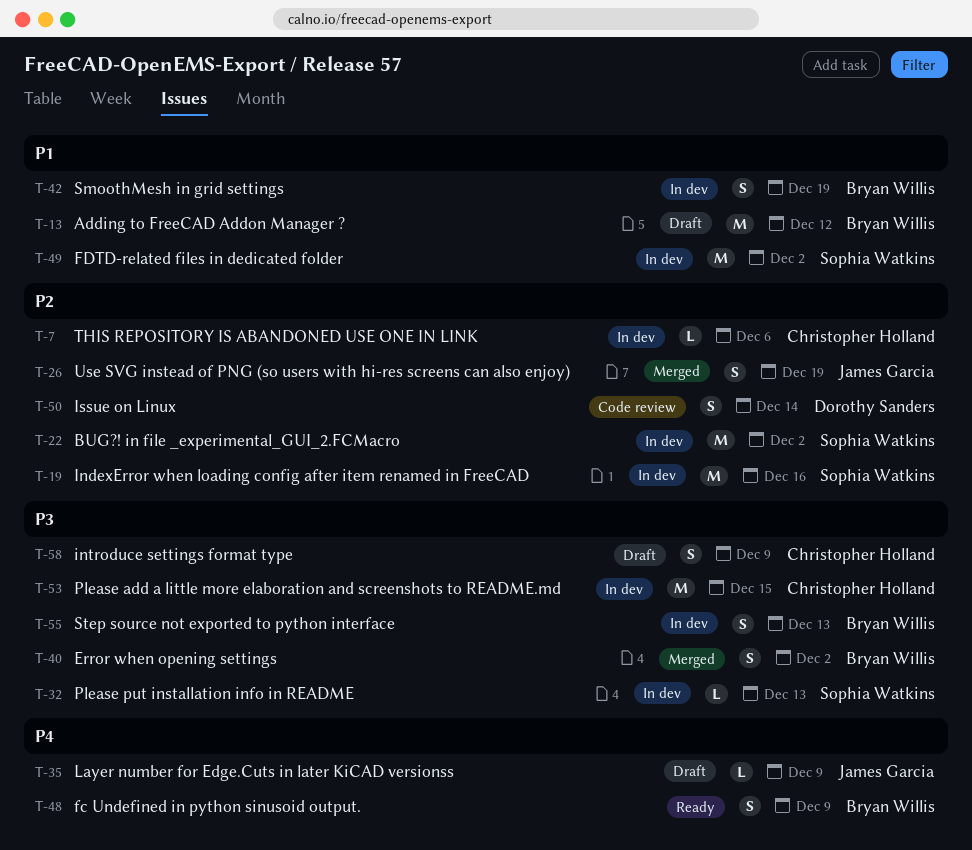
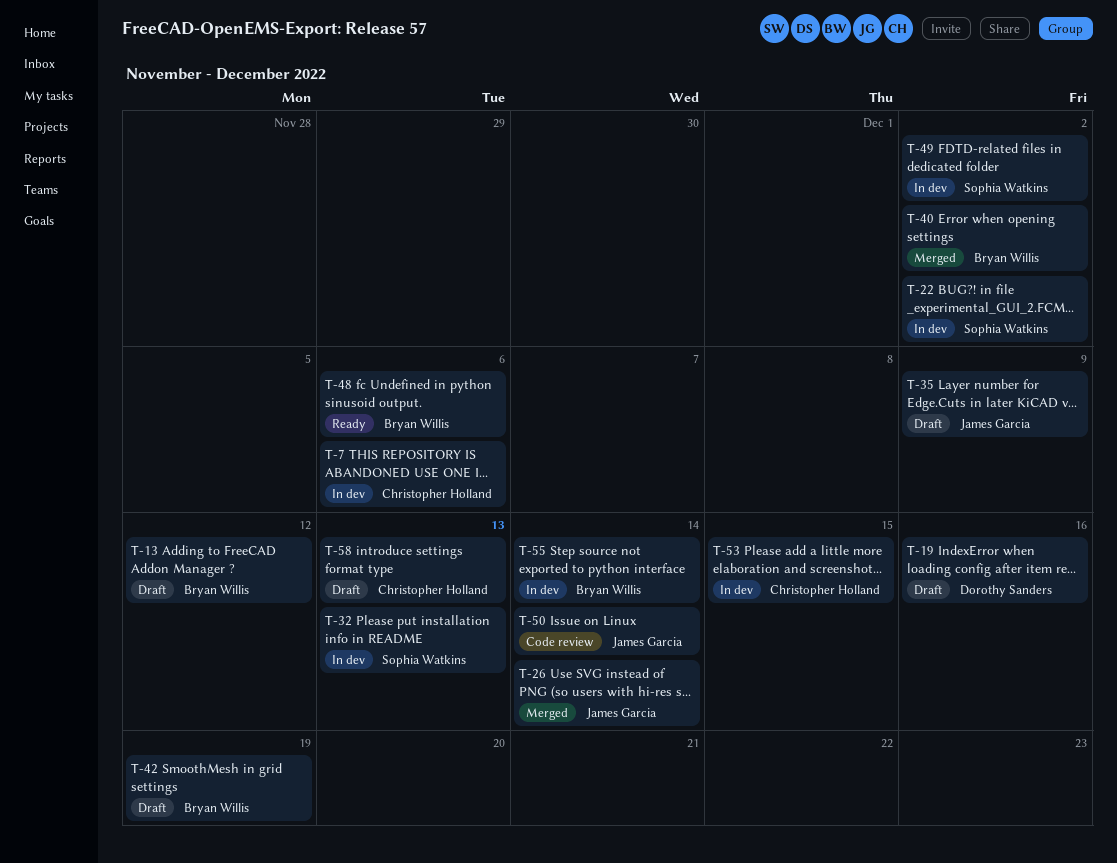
T-19, status: In dev -> Draft
T-19, owner: Sophia Watkins -> Dorothy Sanders
T-26, due: Dec 19 -> Dec 14
T-42, status: In dev -> Draft
T-48, due: Dec 9 -> Dec 6
T-50, owner: Dorothy Sanders -> James Garcia
T-55, due: Dec 13 -> Dec 14
T-58, due: Dec 9 -> Dec 13

